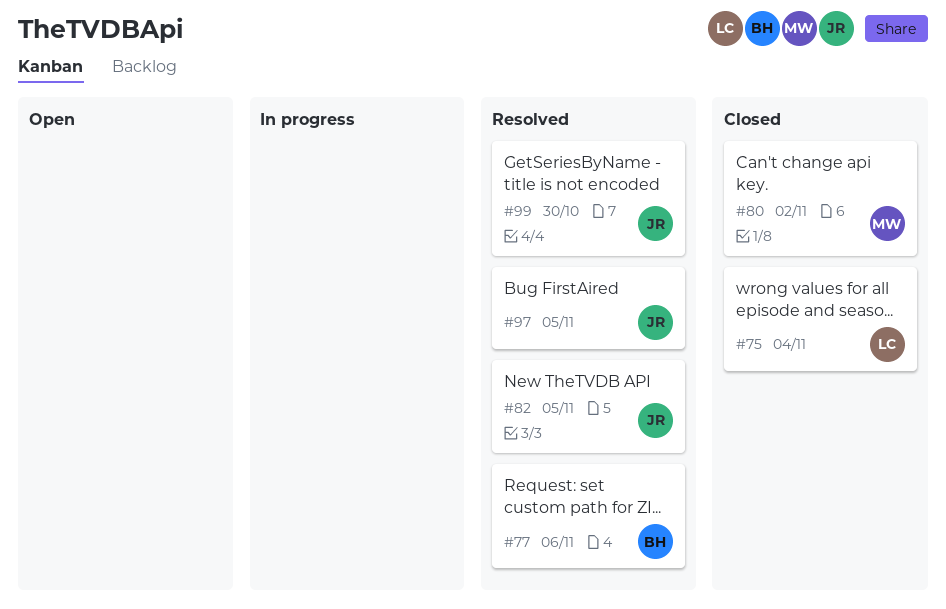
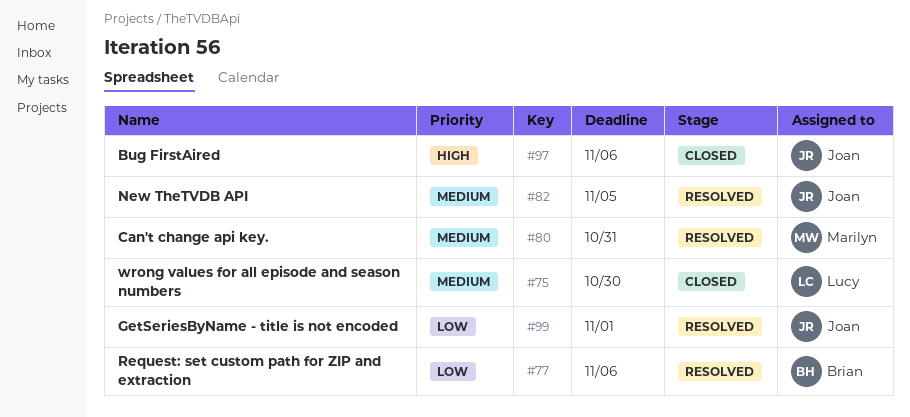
#75, due: Nov 4 -> Oct 30
#80, status: Closed -> Resolved
#80, due: Nov 2 -> Oct 31
#97, status: Resolved -> Closed
#97, due: Nov 5 -> Nov 6
#99, due: Oct 30 -> Nov 1

